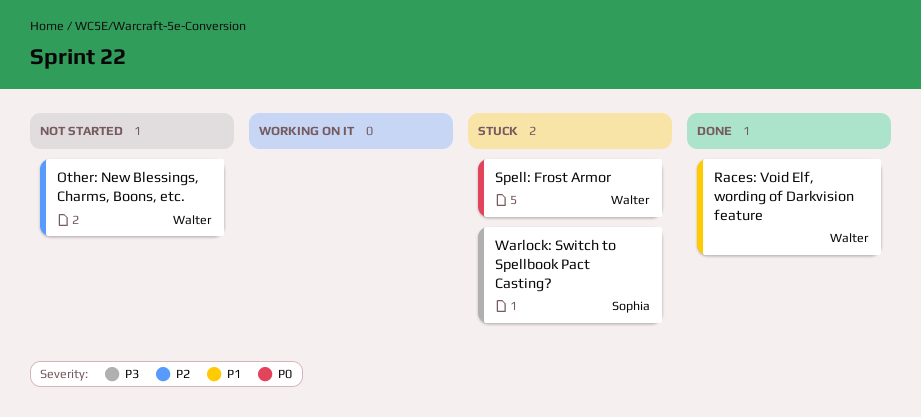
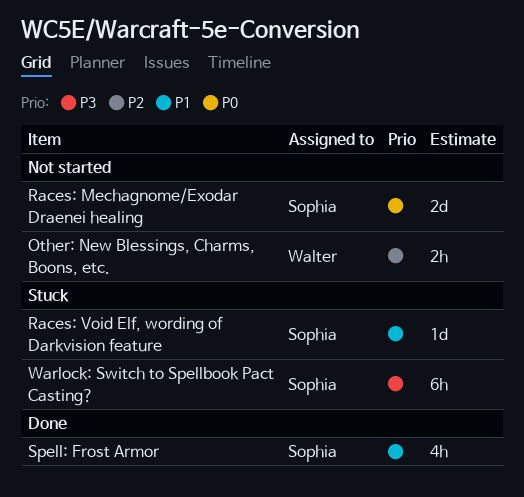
Races: Mechagnome/Exodar Draenei healing: none -> present
Races: Void Elf, wording of Darkvision feature, status: Done -> Stuck
Races: Void Elf, wording of Darkvision feature, owner: Walter -> Sophia
Spell: Frost Armor, status: Stuck -> Done
Spell: Frost Armor, owner: Walter -> Sophia
Spell: Frost Armor, priority: P0 -> P1

